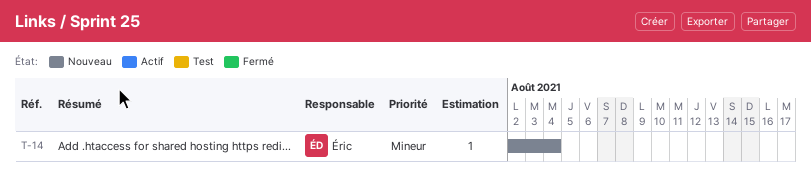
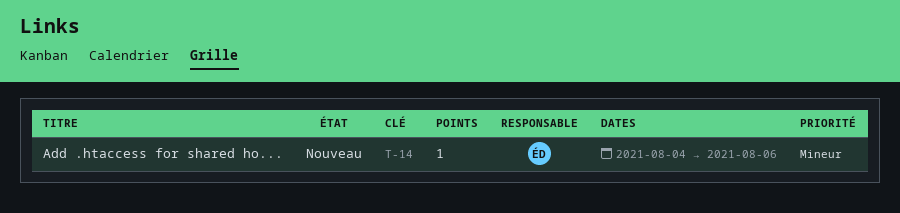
T-14, start: Aug 2 -> Aug 4
T-14, due: Aug 4 -> Aug 6

